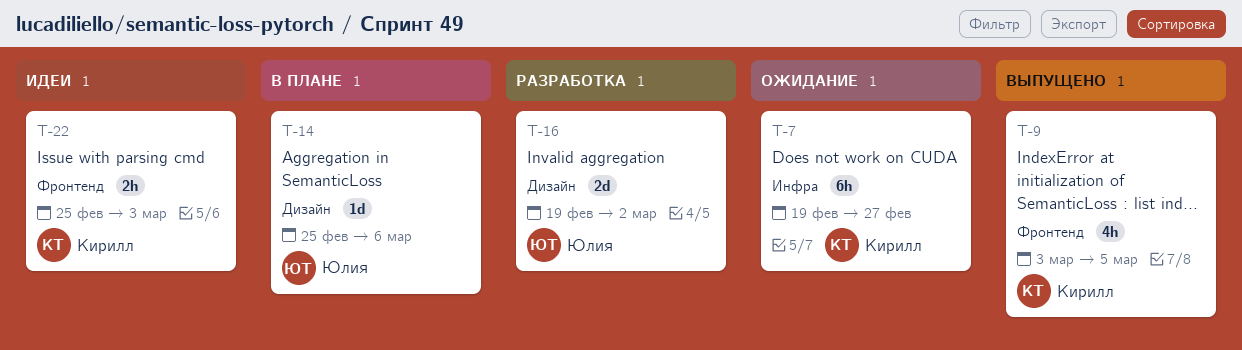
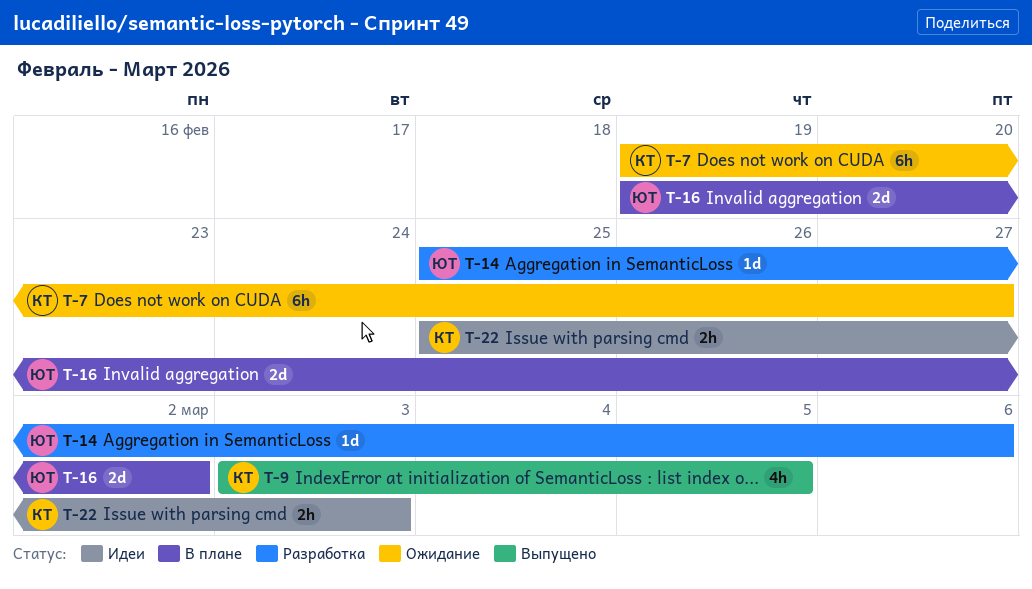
T-14, status: В плане -> Разработка
T-16, status: Разработка -> В плане

